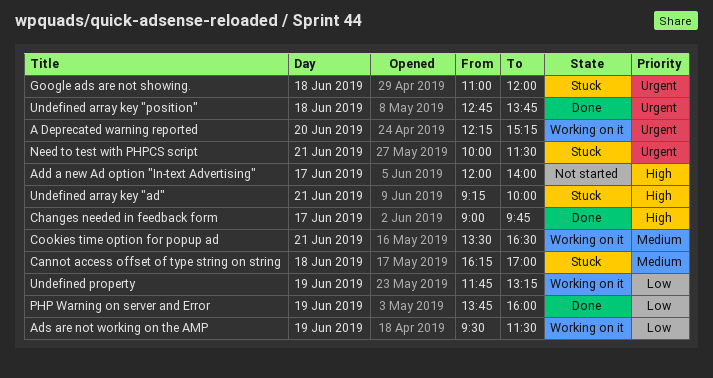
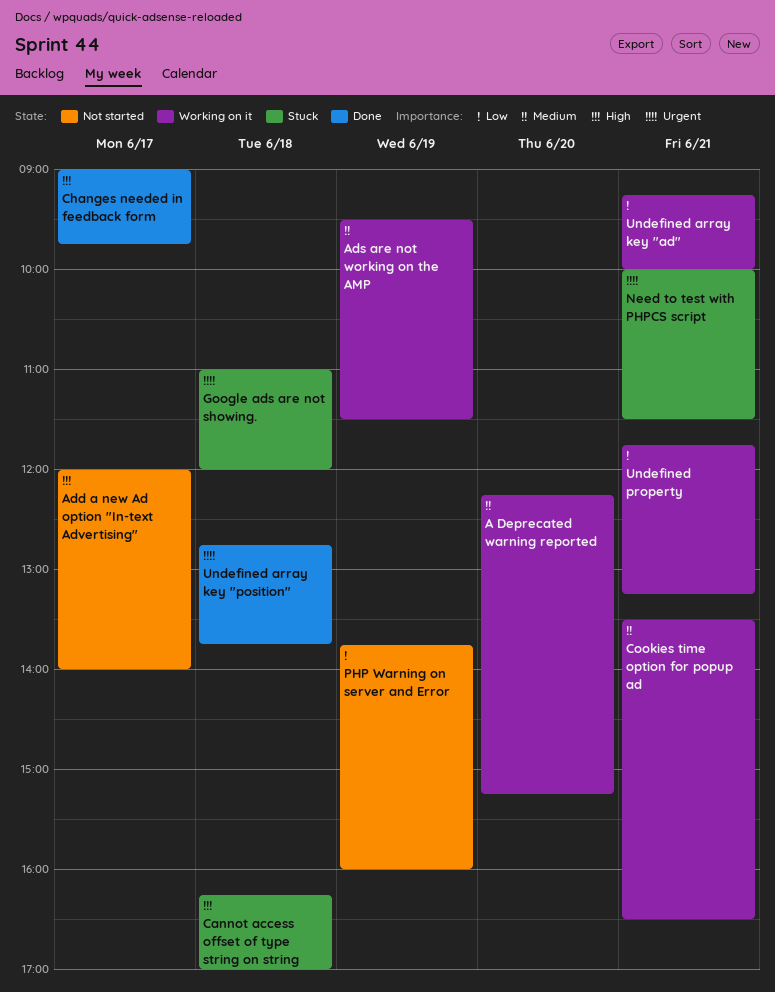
A Deprecated warning reported, priority: Urgent -> Medium
Ads are not working on the AMP, priority: Low -> Medium
Cannot access offset of type string on string, priority: Medium -> High
PHP Warning on server and Error, status: Done -> Not started
Undefined array key "ad", status: Stuck -> Working on it
Undefined array key "ad", priority: High -> Low
Undefined property, day: Jun 19 -> Jun 21

